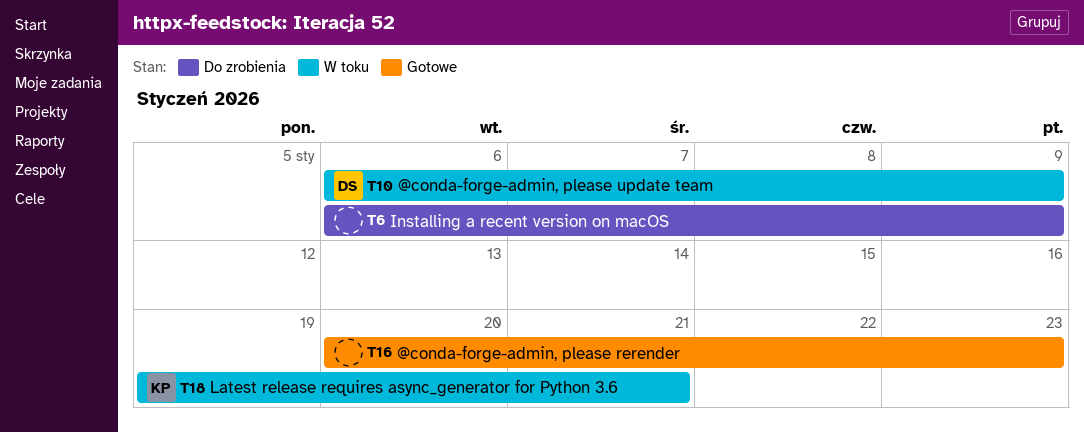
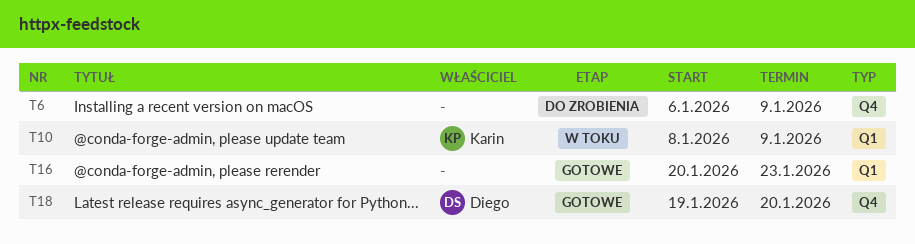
T10, owner: Diego -> Karin
T10, start: Jan 6 -> Jan 8
T18, status: W toku -> Gotowe
T18, owner: Karin -> Diego
T18, due: Jan 21 -> Jan 20

